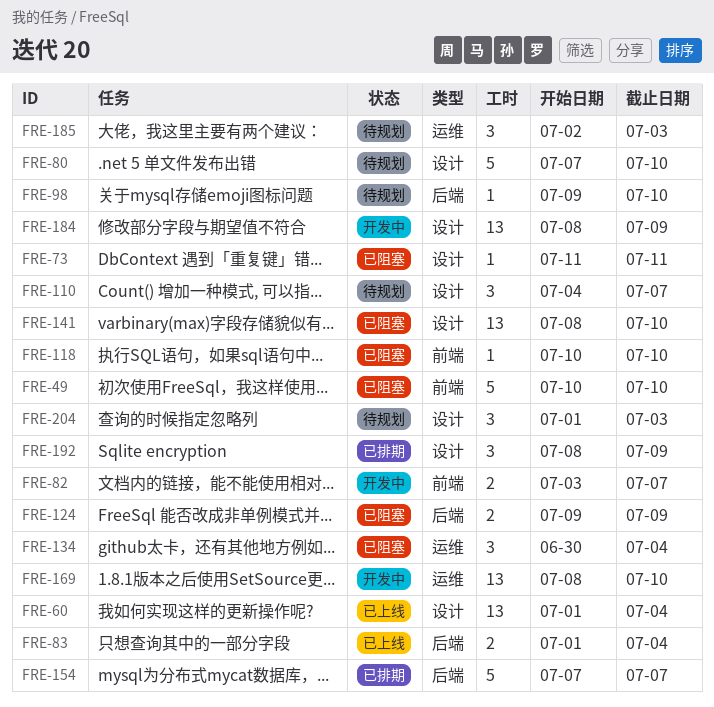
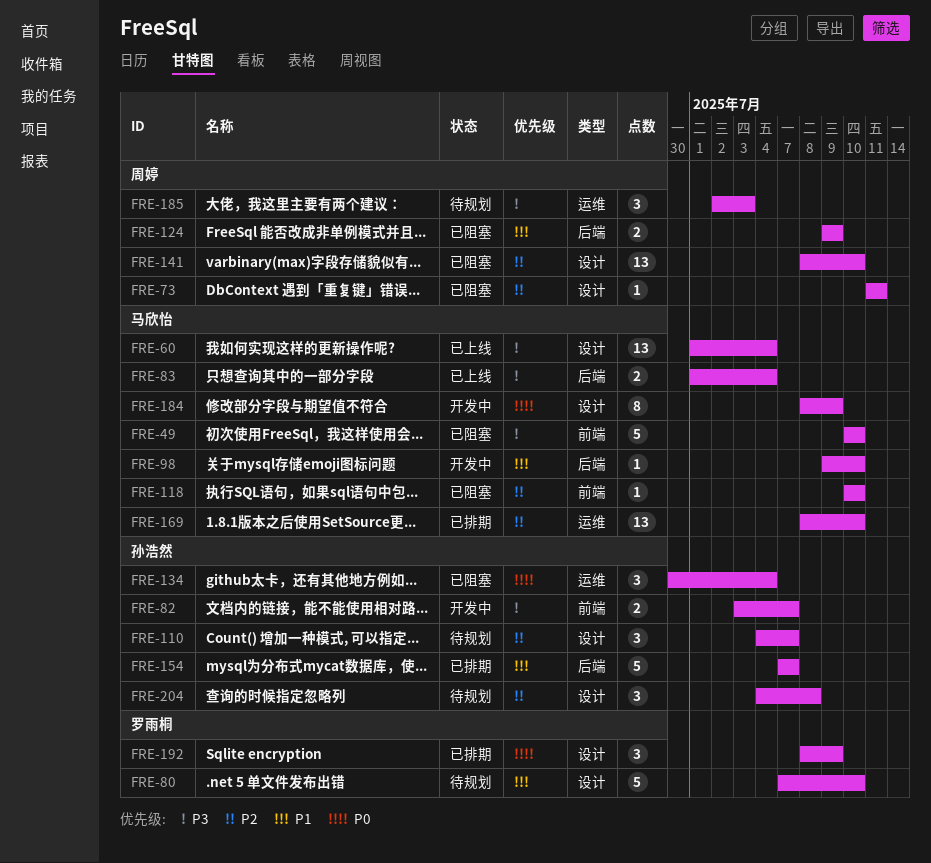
FRE-98, status: 待规划 -> 开发中
FRE-169, status: 开发中 -> 已排期
FRE-184, estimate: 13 -> 8
FRE-204, start: Jul 1 -> Jul 4
FRE-204, due: Jul 3 -> Jul 8

